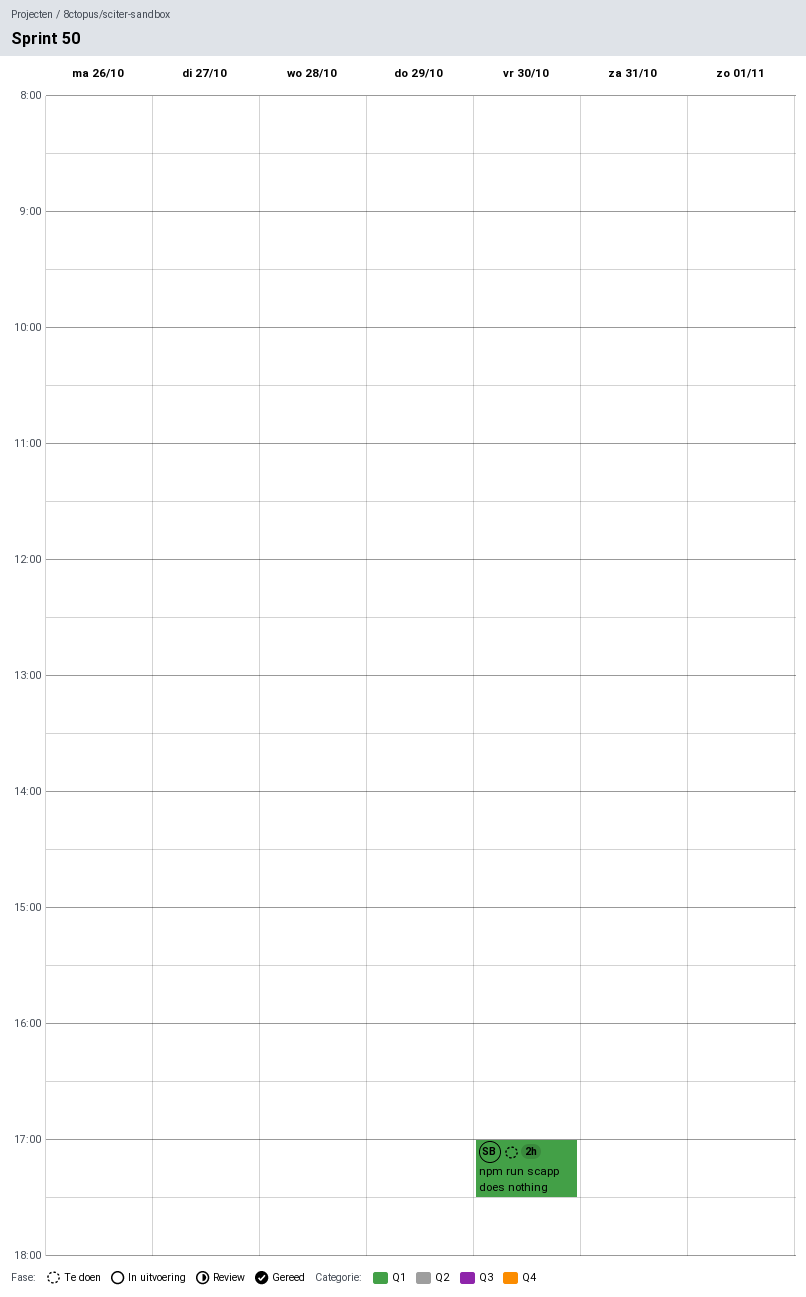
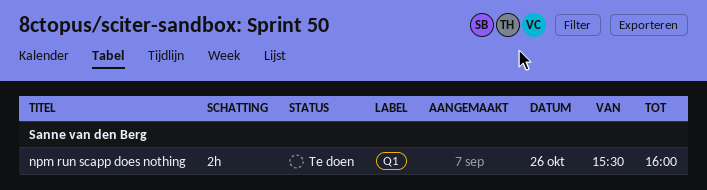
npm run scapp does nothing, day: Oct 30 -> Oct 26
npm run scapp does nothing, begins: 17:00 -> 15:30
npm run scapp does nothing, ends: 17:30 -> 16:00

